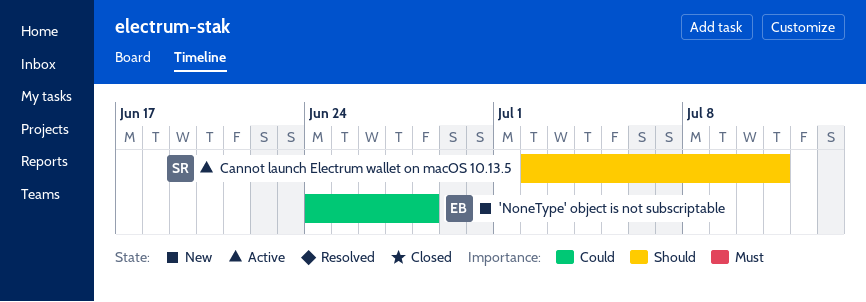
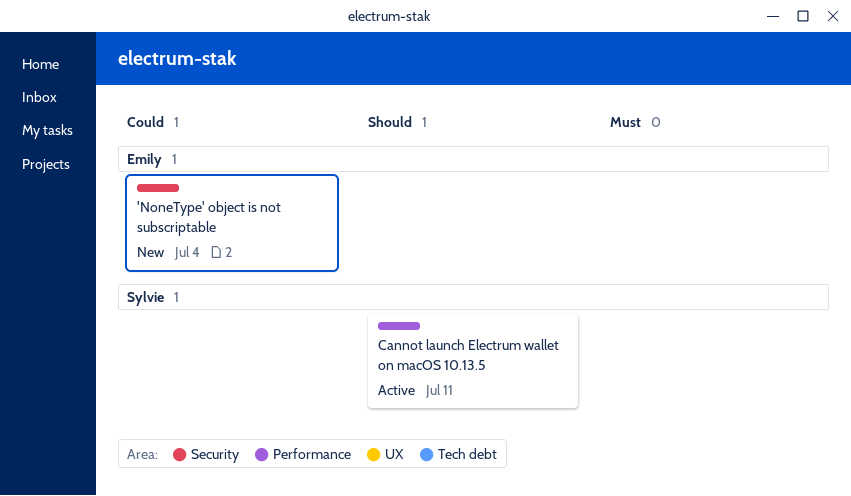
'NoneType' object is not subscriptable, due: Jun 28 -> Jul 4

